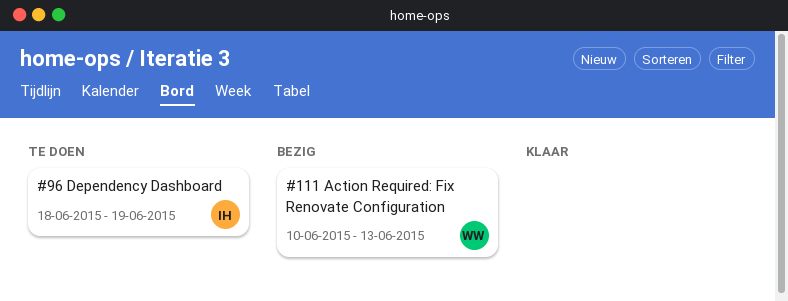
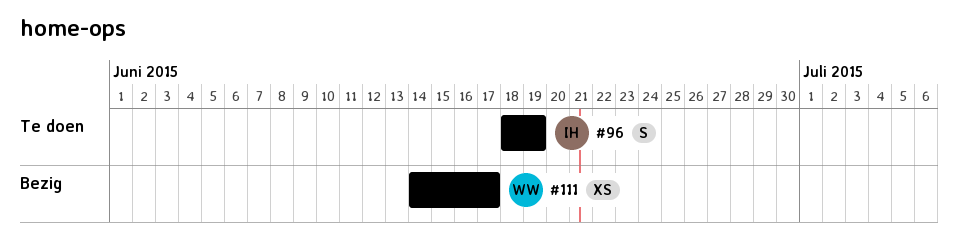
#111, start: Jun 10 -> Jun 14
#111, due: Jun 13 -> Jun 17

